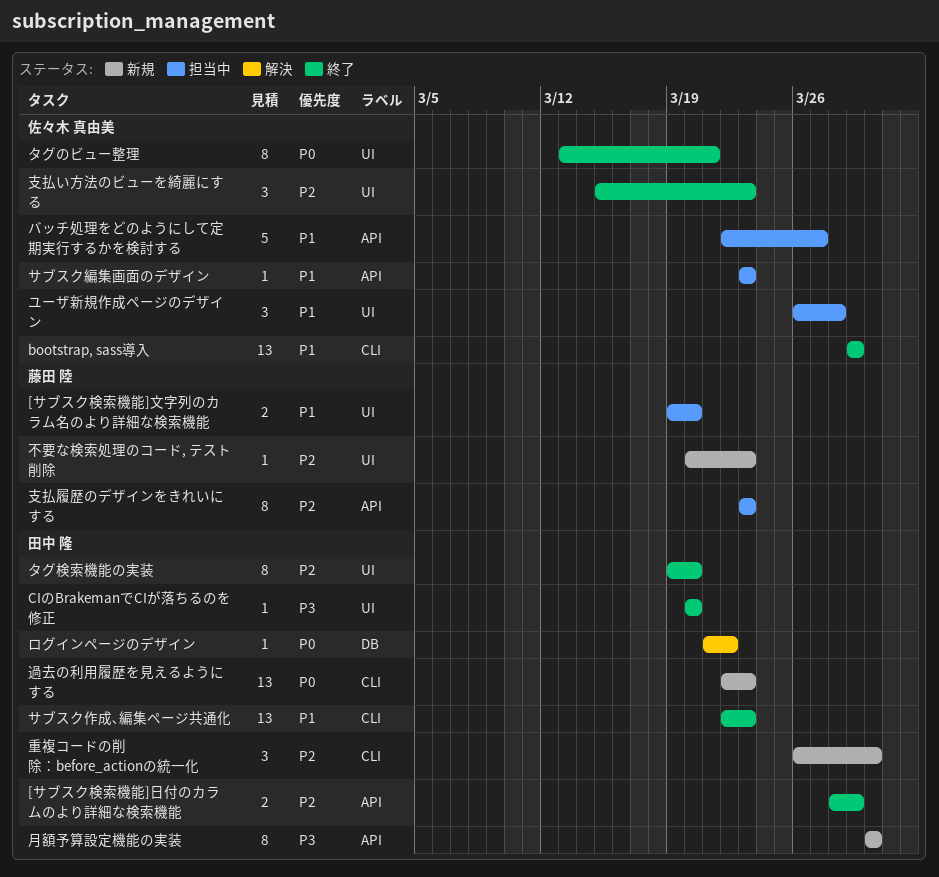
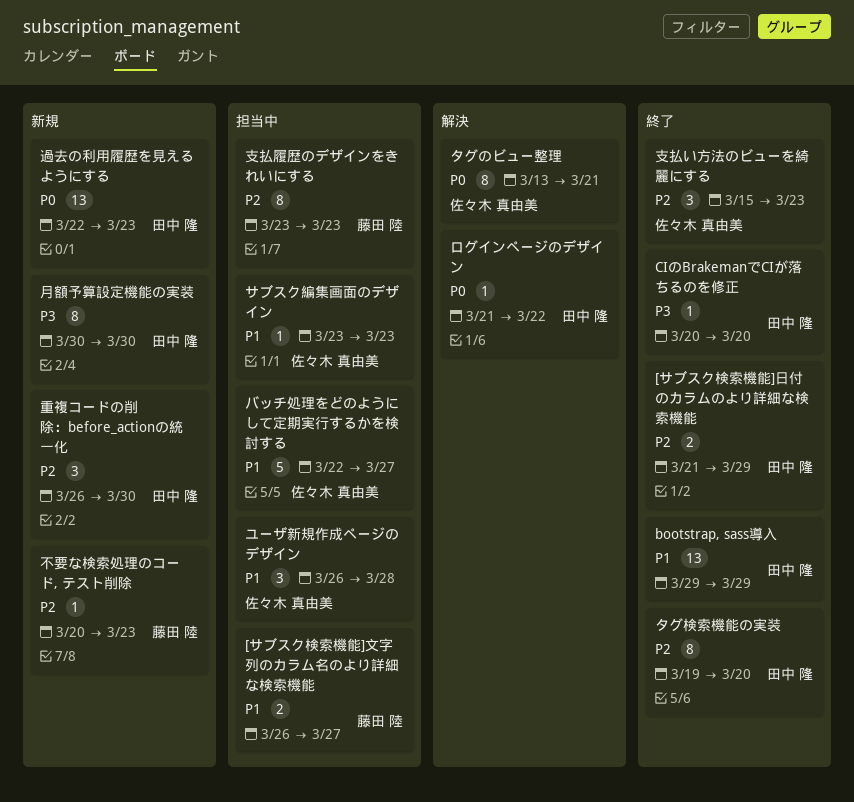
[サブスク検索機能]文字列のカラム名のより詳細な検索機能, start: Mar 19 -> Mar 26
[サブスク検索機能]文字列のカラム名のより詳細な検索機能, due: Mar 20 -> Mar 27
[サブスク検索機能]日付のカラムのより詳細な検索機能, start: Mar 28 -> Mar 21
bootstrap, sass導入, owner: 佐々木 真由美 -> 田中 隆
サブスク作成､編集ページ共通化: present -> none
タグのビュー整理, status: 終了 -> 解決

